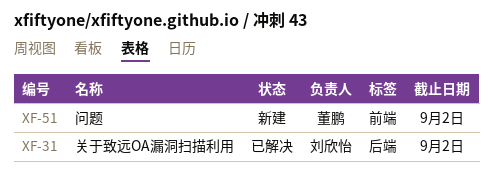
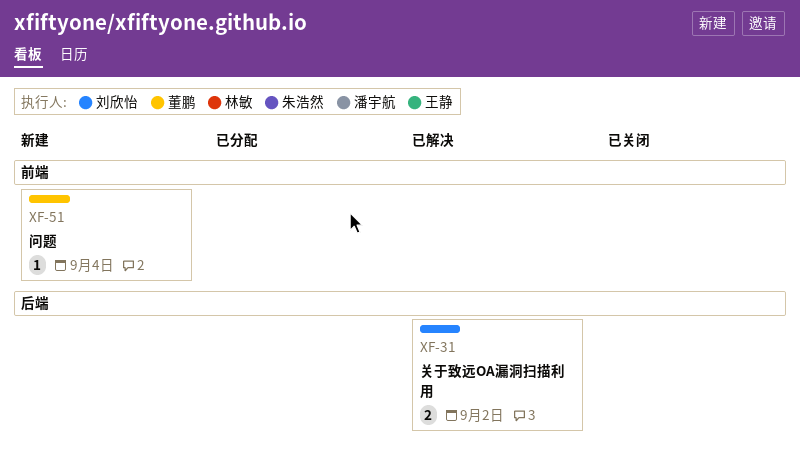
XF-51, due: Sep 2 -> Sep 4

